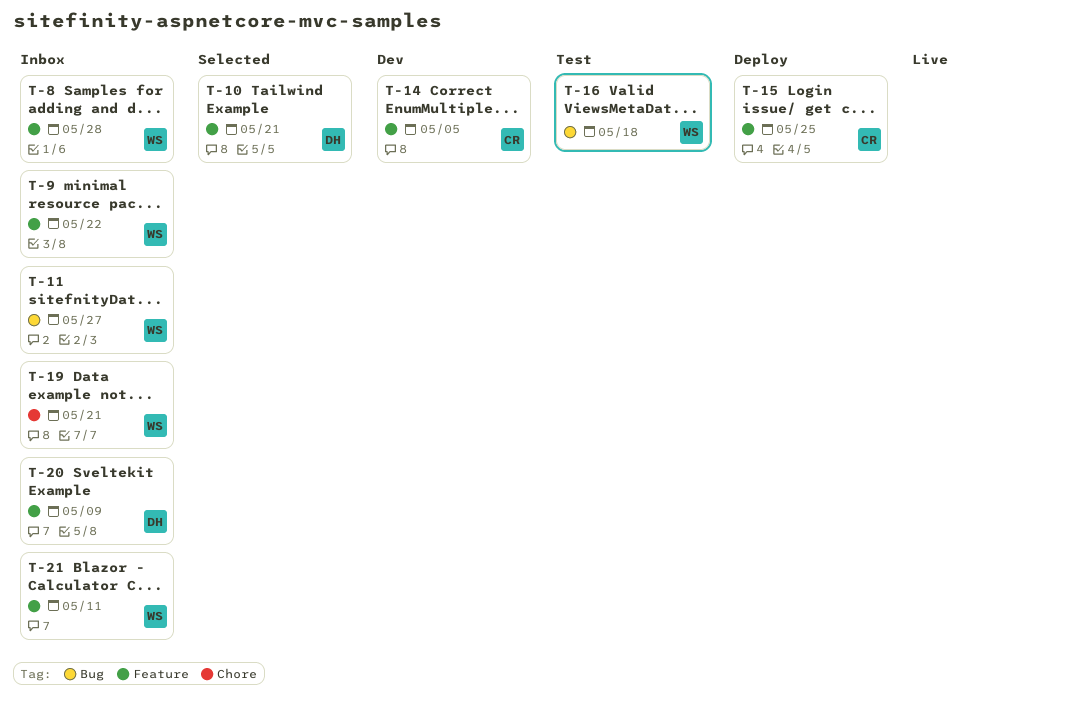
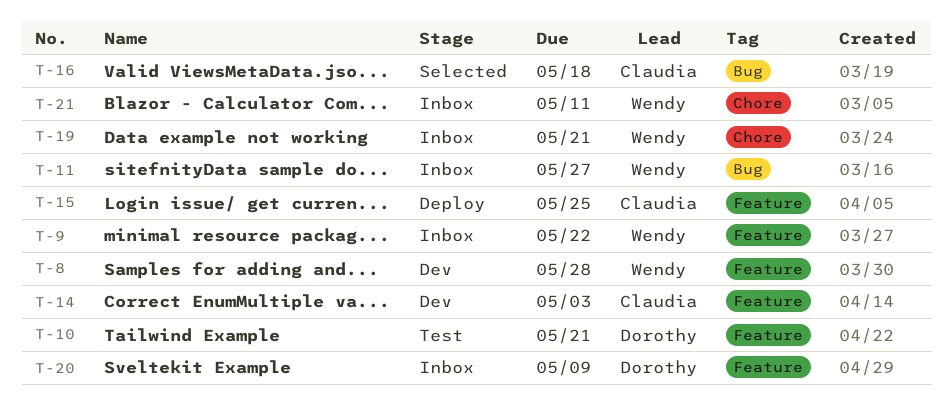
T-8, status: Inbox -> Dev
T-10, status: Selected -> Test
T-14, due: May 5 -> May 3
T-16, status: Test -> Selected
T-16, owner: Wendy -> Claudia
T-21, label: Feature -> Chore

